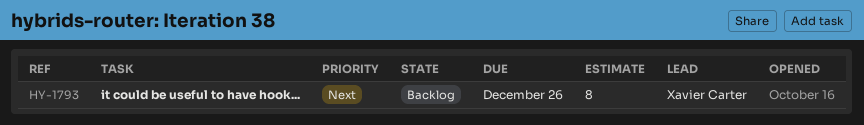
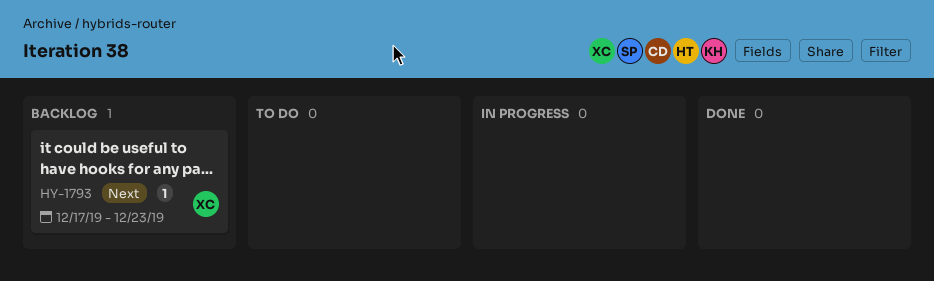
HY-1793, estimate: 8 -> 1
HY-1793, due: Dec 26 -> Dec 23

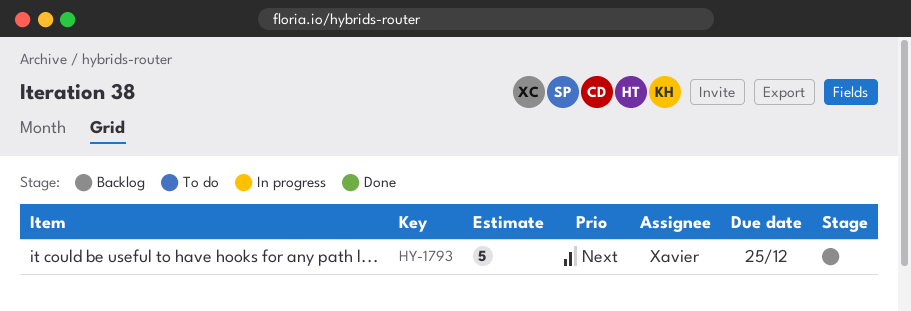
HY-1793, estimate: 1 -> 5
HY-1793, due: Dec 23 -> Dec 25

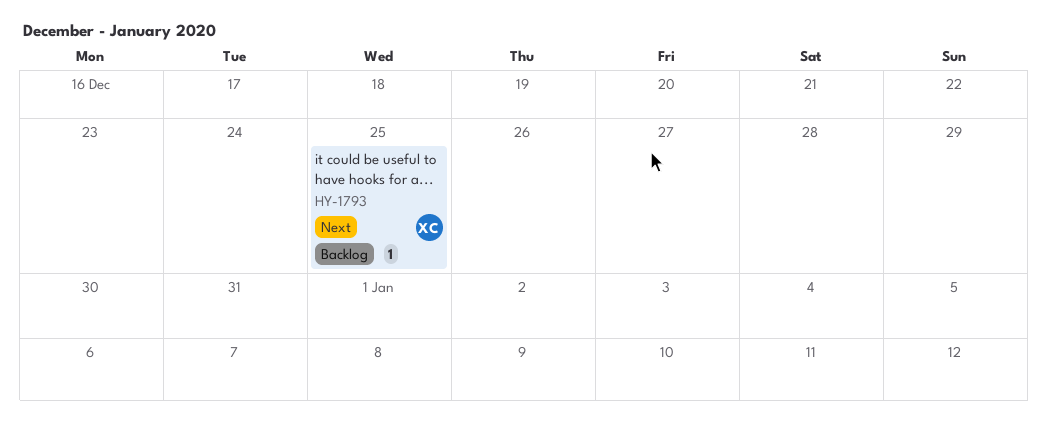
HY-1793, estimate: 5 -> 1

